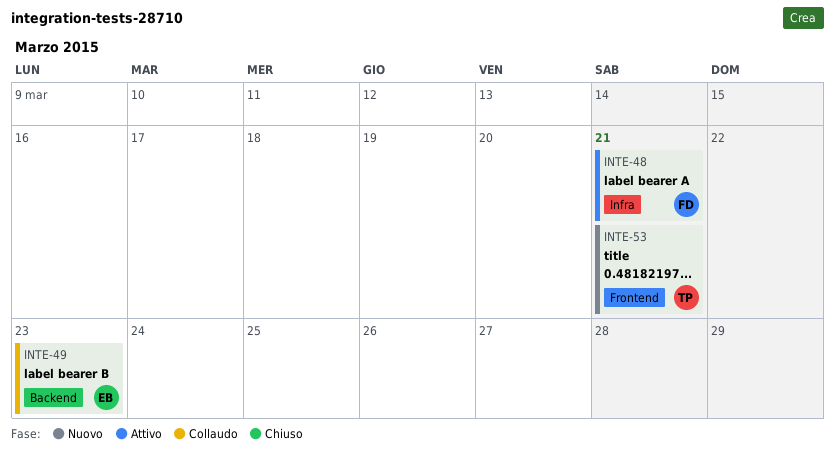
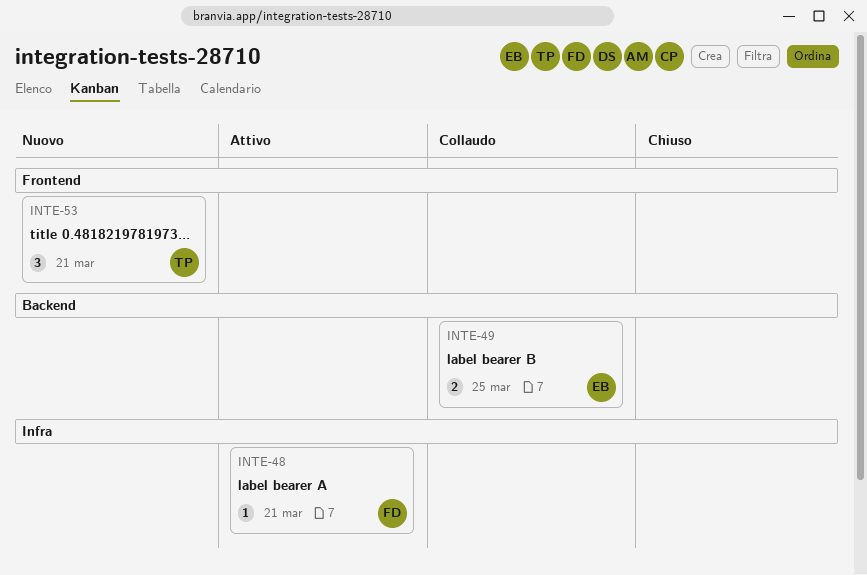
INTE-49, due: Mar 23 -> Mar 25

